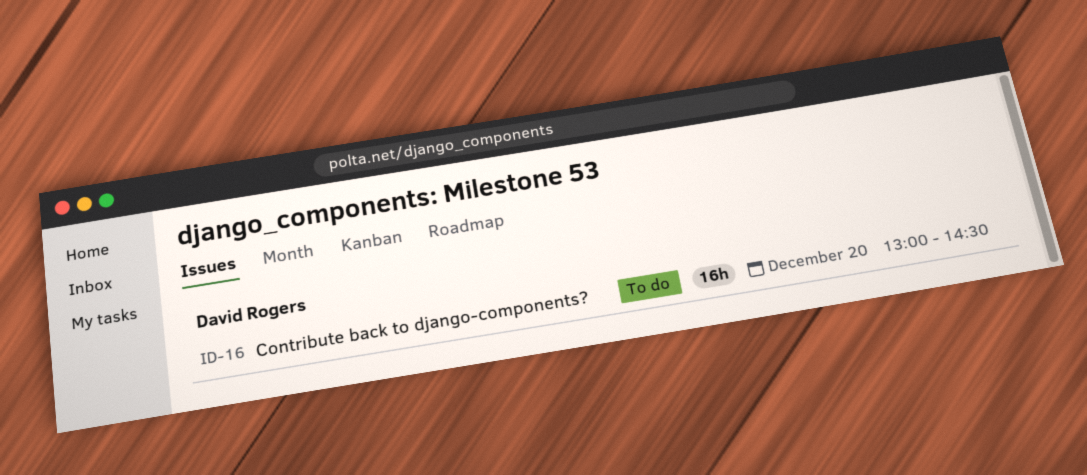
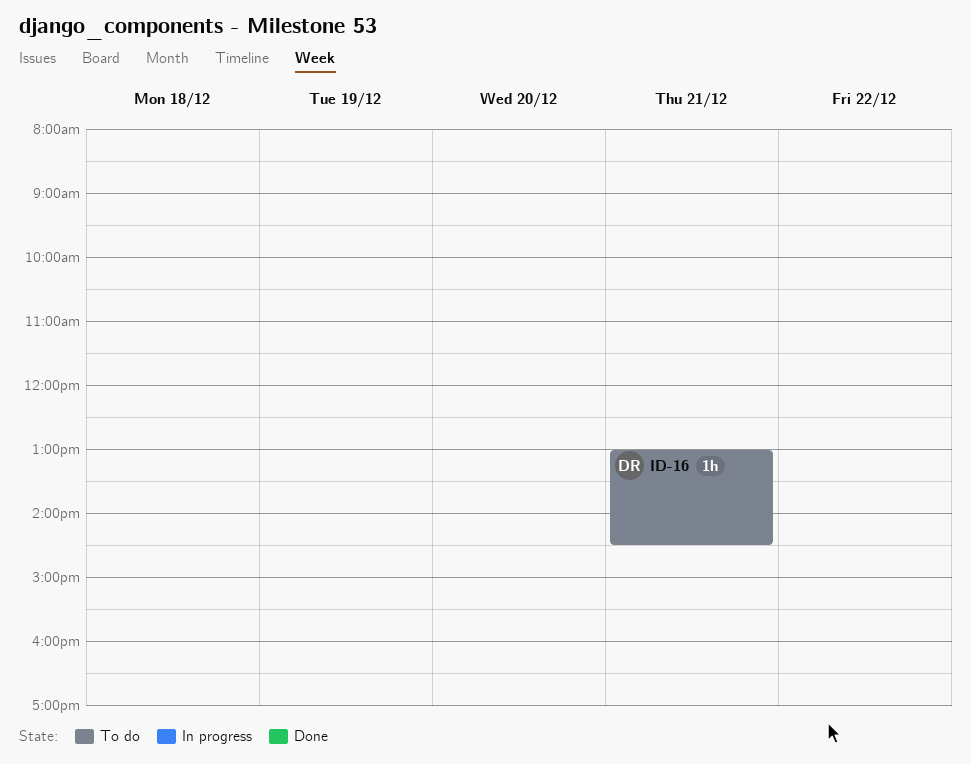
ID-16, estimate: 16h -> 1h
ID-16, day: Dec 20 -> Dec 21

